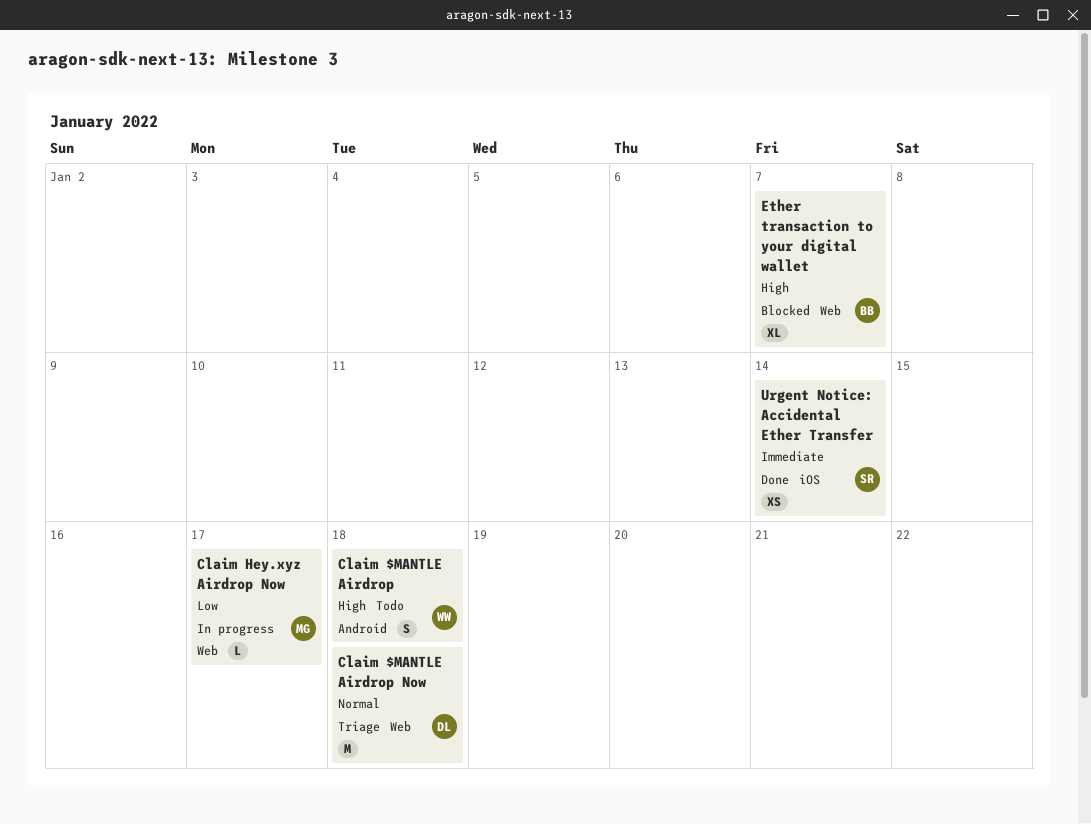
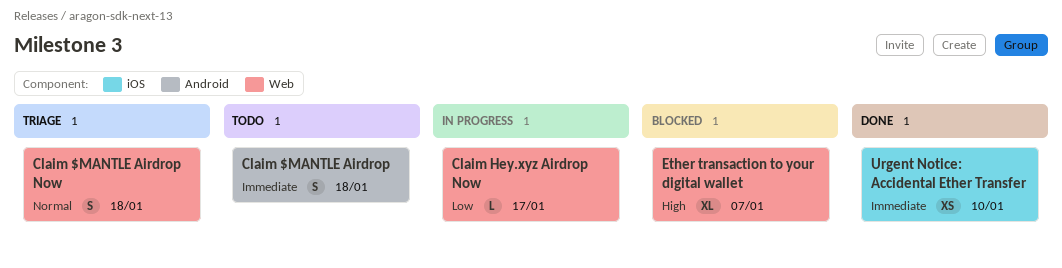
Claim $MANTLE Airdrop, priority: High -> Immediate
Claim $MANTLE Airdrop Now, estimate: M -> S
Urgent Notice: Accidental Ether Transfer, due: Jan 14 -> Jan 10

